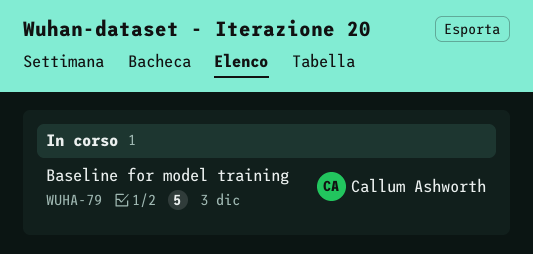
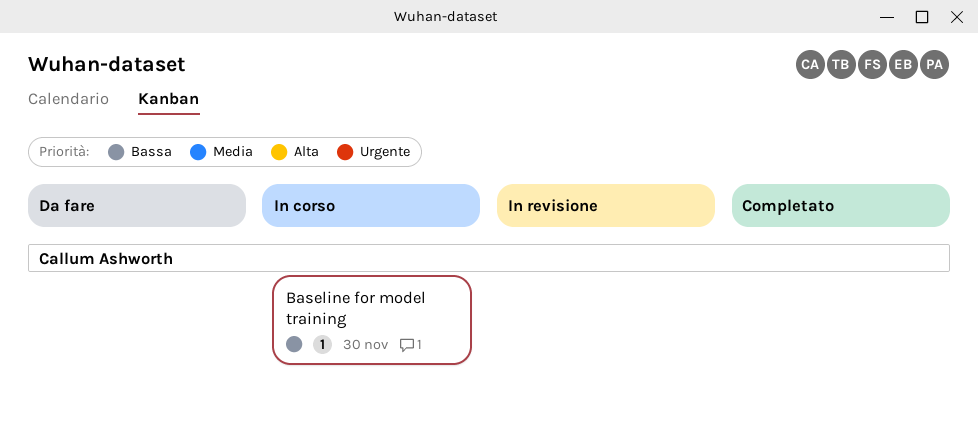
Baseline for model training, estimate: 5 -> 1
Baseline for model training, due: Dec 3 -> Nov 30

